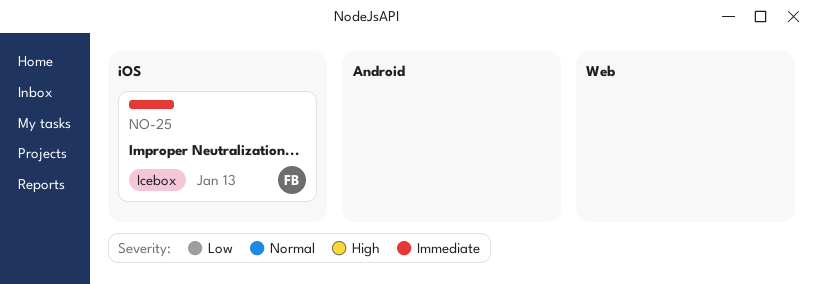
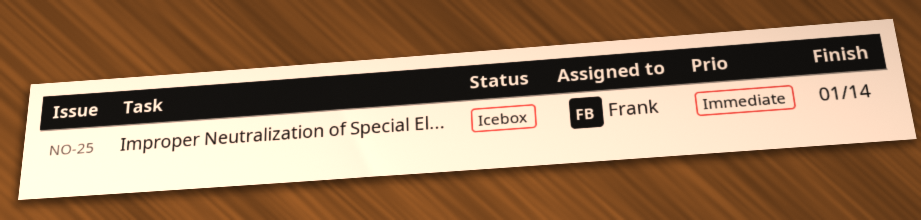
NO-25, due: Jan 13 -> Jan 14

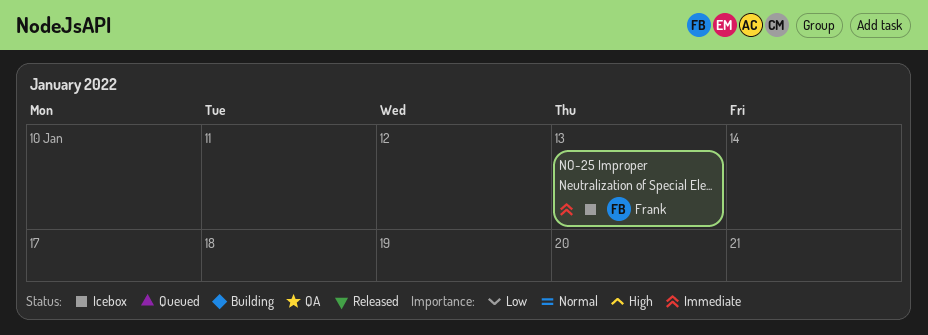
NO-25, due: Jan 14 -> Jan 13

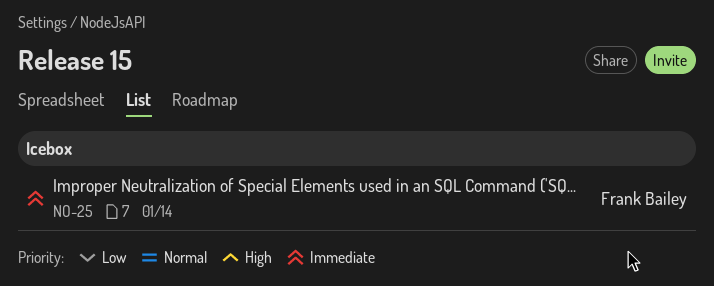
NO-25, due: Jan 13 -> Jan 14

